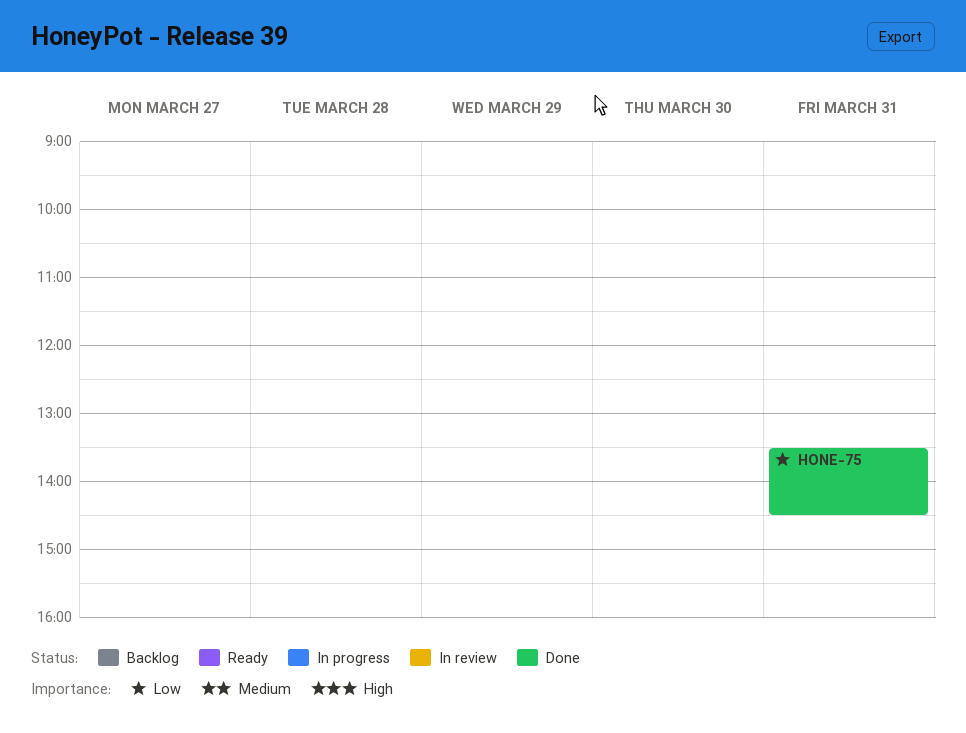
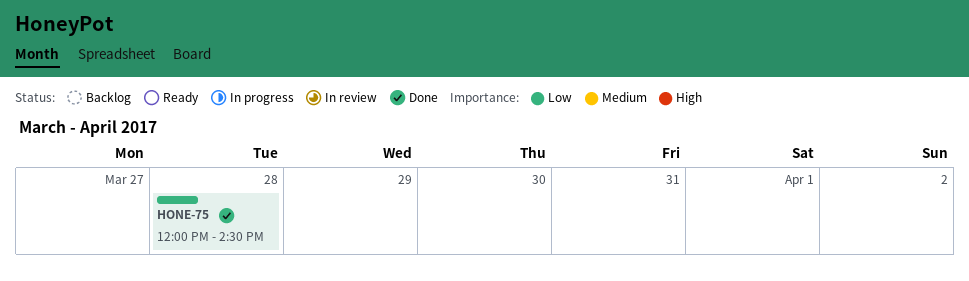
HONE-75, day: Mar 31 -> Mar 28
HONE-75, begins: 13:30 -> 12:00

